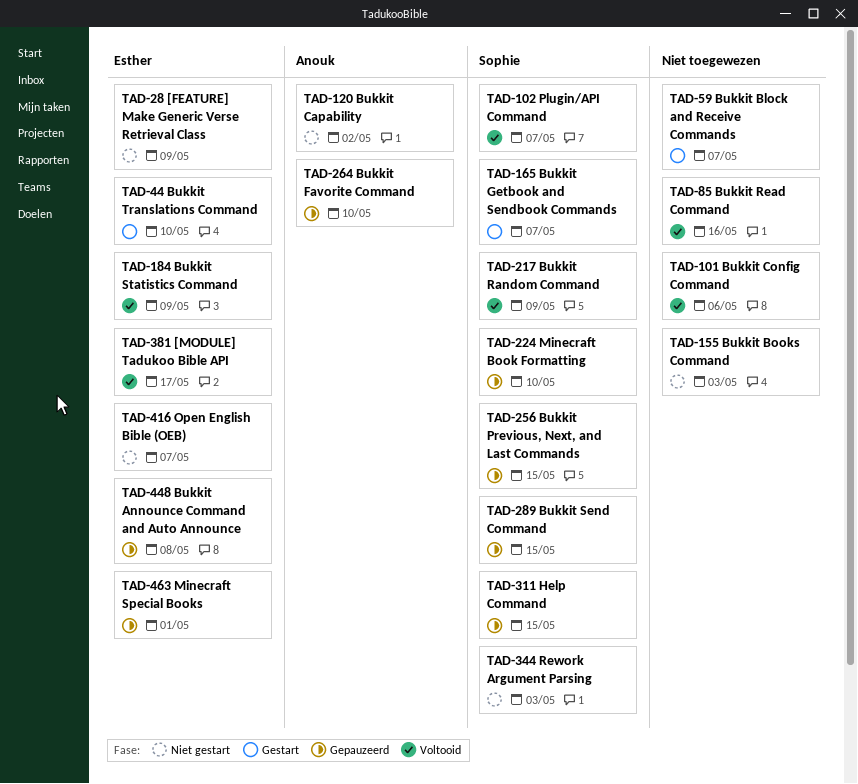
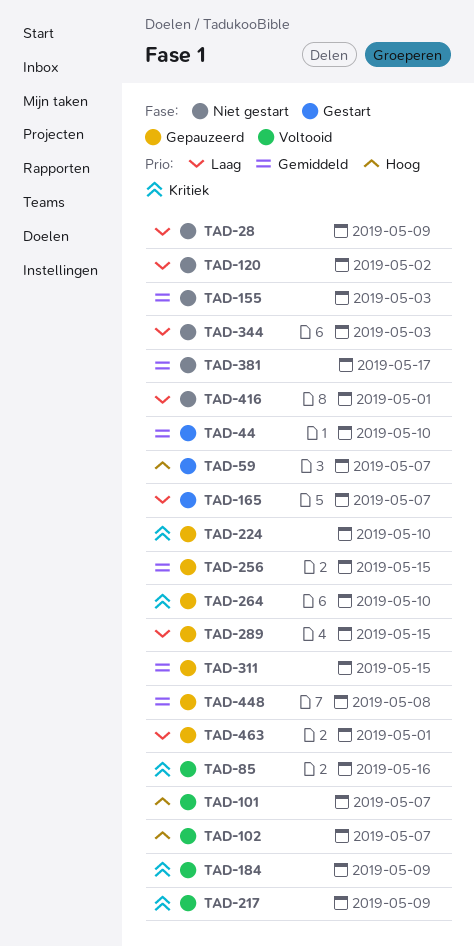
TAD-101, due: May 6 -> May 7
TAD-381, status: Voltooid -> Niet gestart
TAD-416, due: May 7 -> May 1

